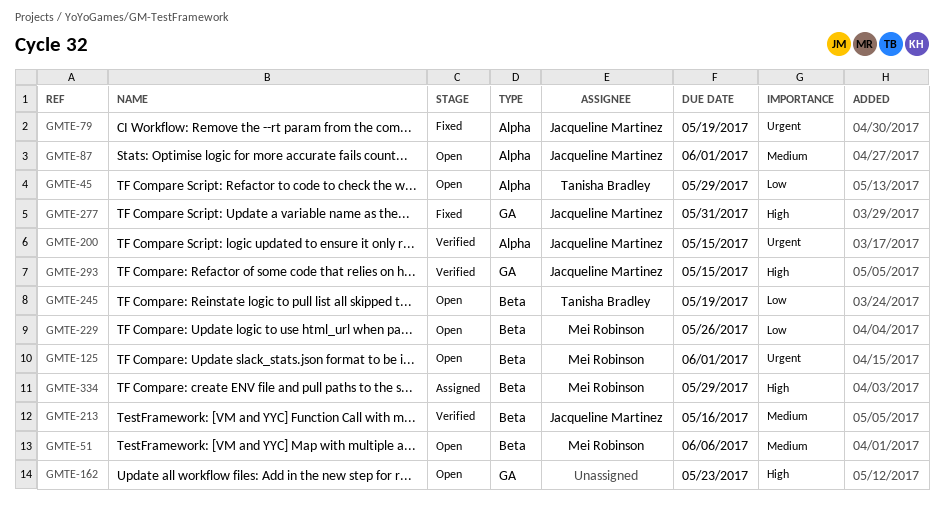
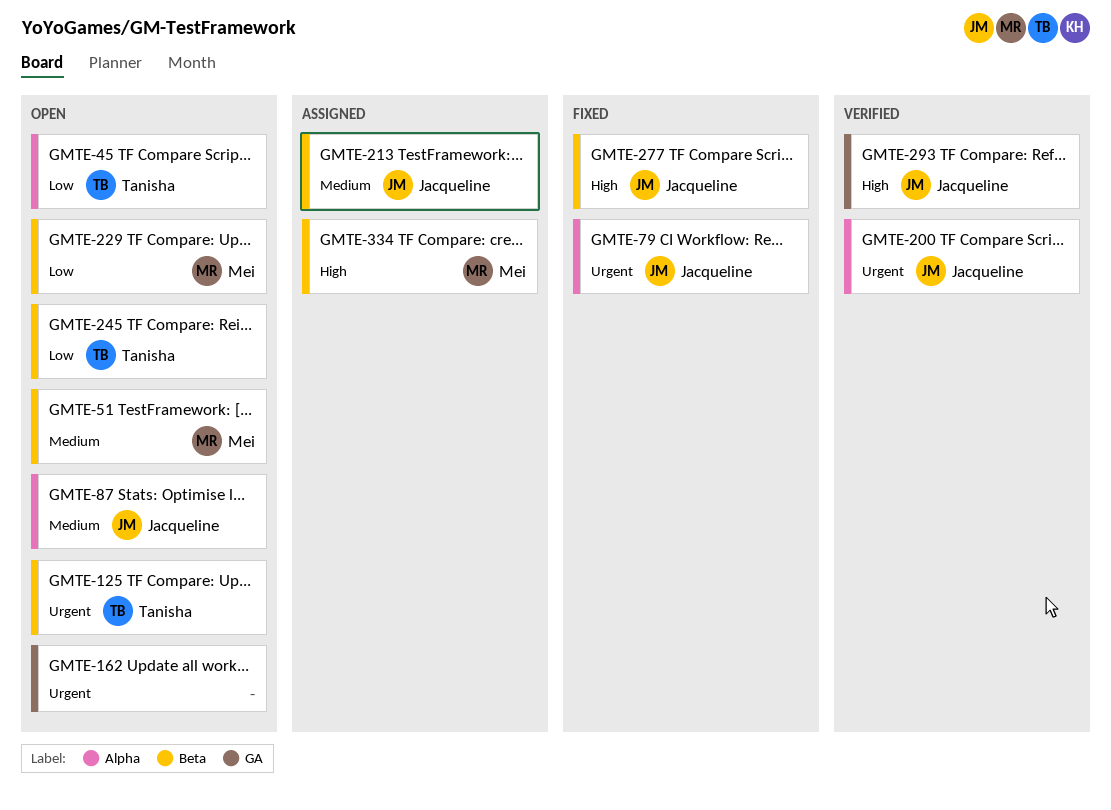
GMTE-125, owner: Mei Robinson -> Tanisha Bradley
GMTE-162, priority: High -> Urgent
GMTE-213, status: Verified -> Assigned
GMTE-277, label: GA -> Beta

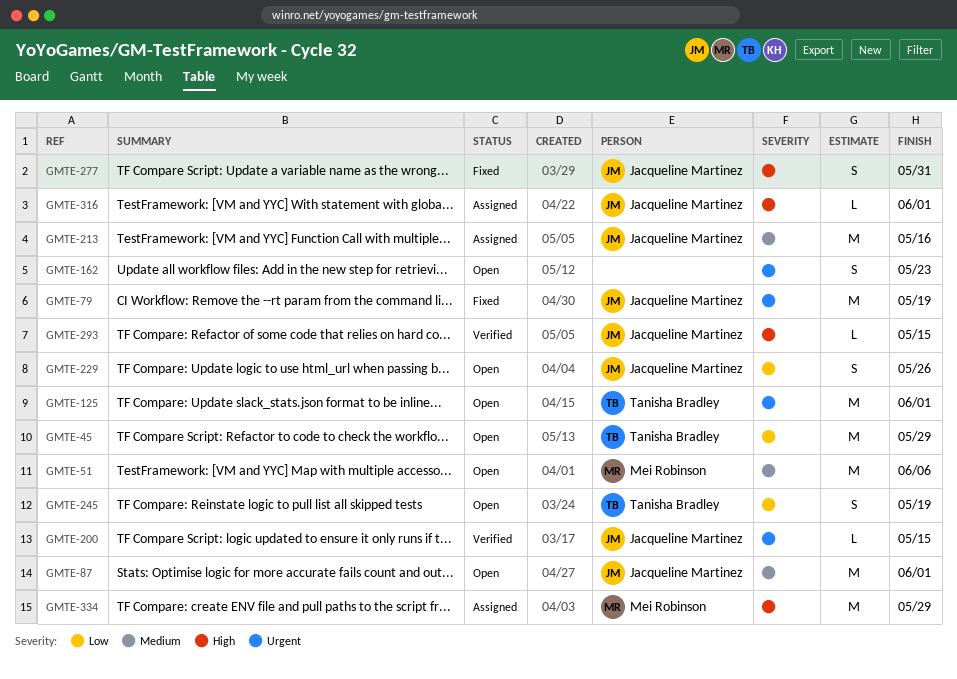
GMTE-229, owner: Mei Robinson -> Jacqueline Martinez
GMTE-316: none -> present

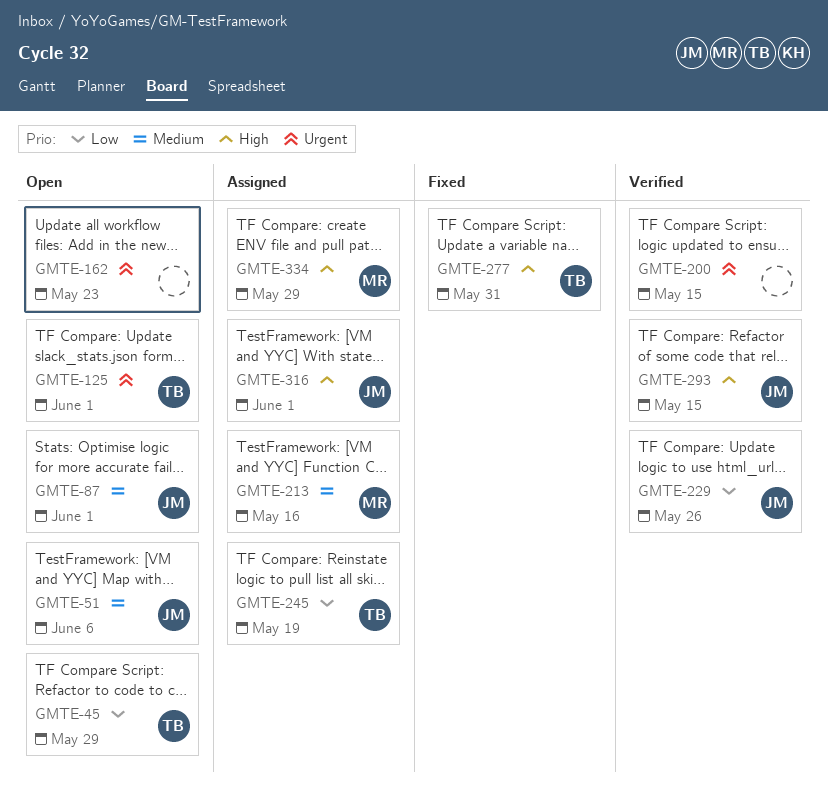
GMTE-51, owner: Mei Robinson -> Jacqueline Martinez
GMTE-79: present -> none
GMTE-200, owner: Jacqueline Martinez -> none
GMTE-213, owner: Jacqueline Martinez -> Mei Robinson
GMTE-229, status: Open -> Verified
GMTE-245, status: Open -> Assigned
GMTE-277, owner: Jacqueline Martinez -> Tanisha Bradley

